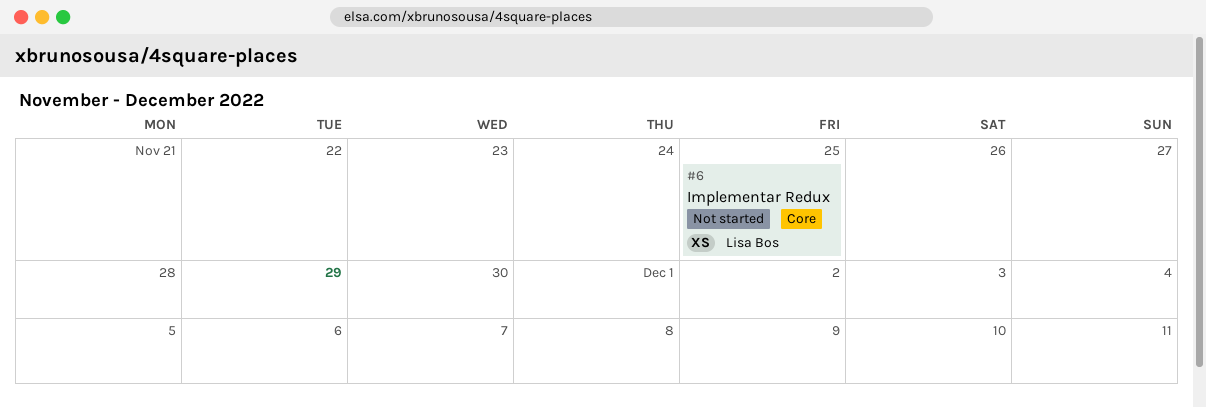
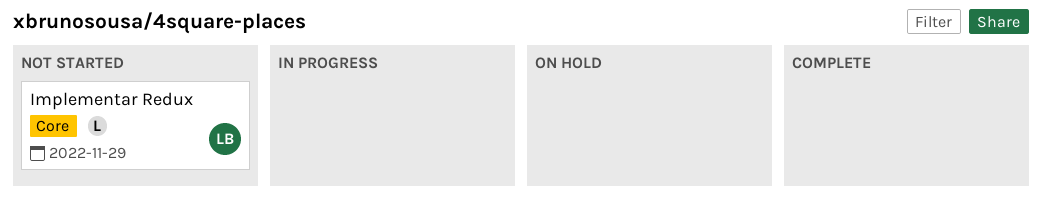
Implementar Redux, estimate: XS -> L
Implementar Redux, due: Nov 25 -> Nov 29

